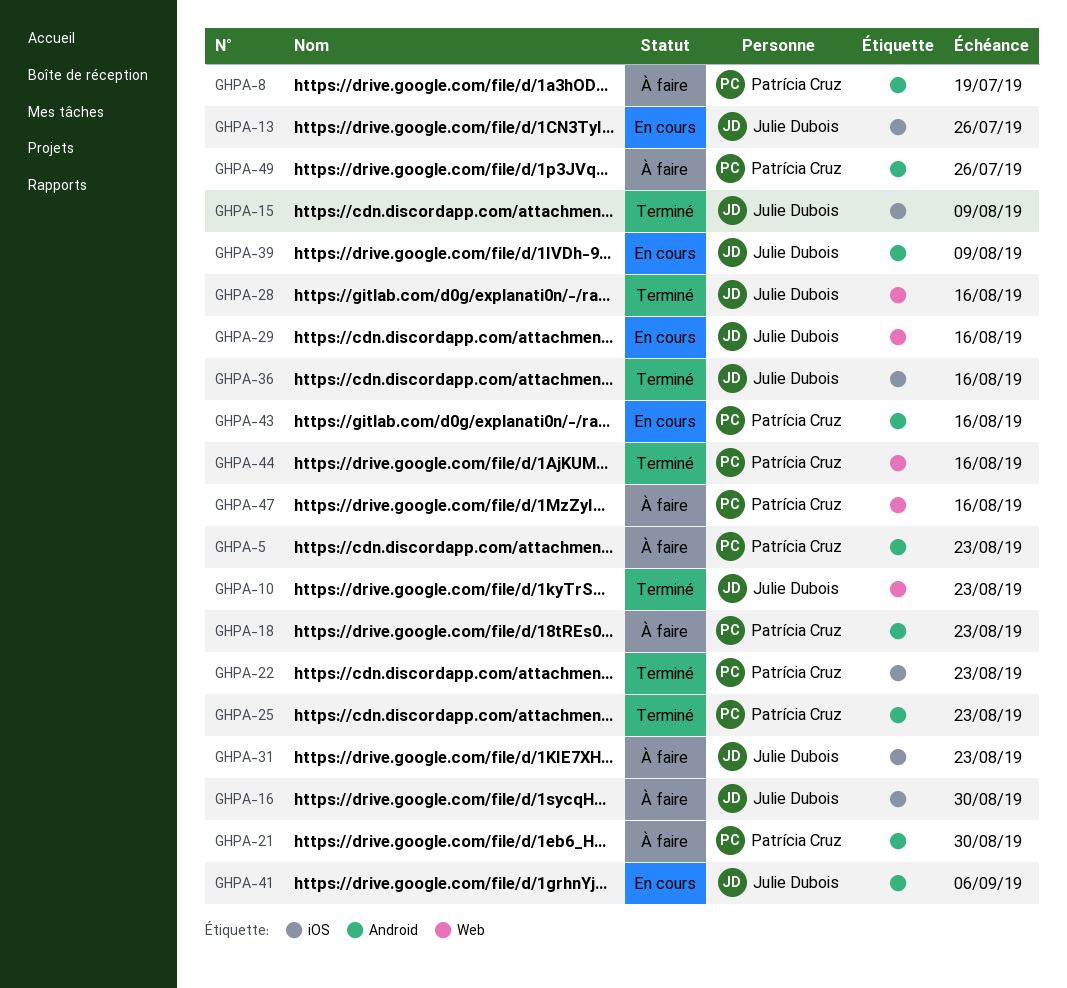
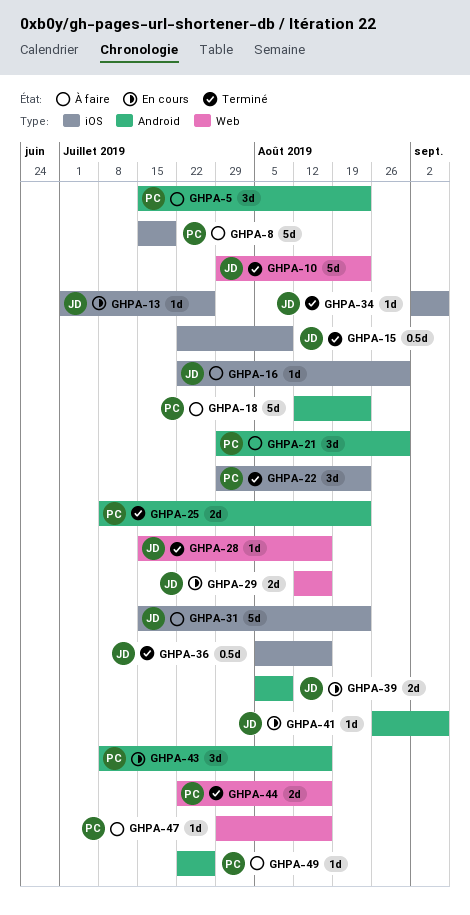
GHPA-8, label: Android -> iOS
GHPA-34: none -> present

